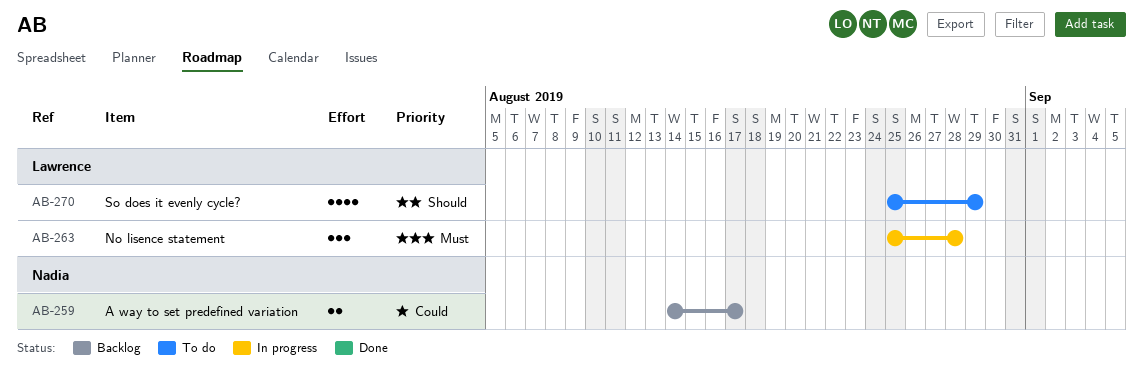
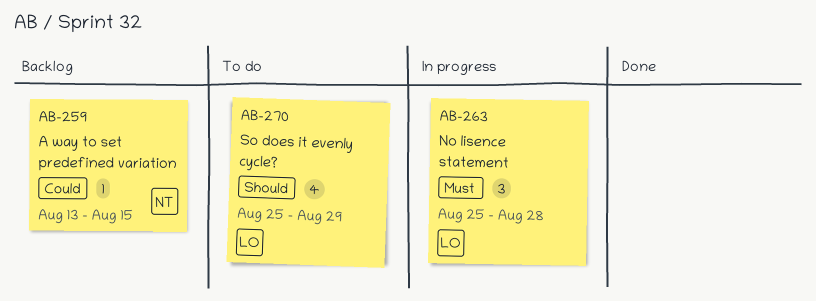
AB-259, estimate: 2 -> 1
AB-259, start: Aug 14 -> Aug 13
AB-259, due: Aug 17 -> Aug 15

